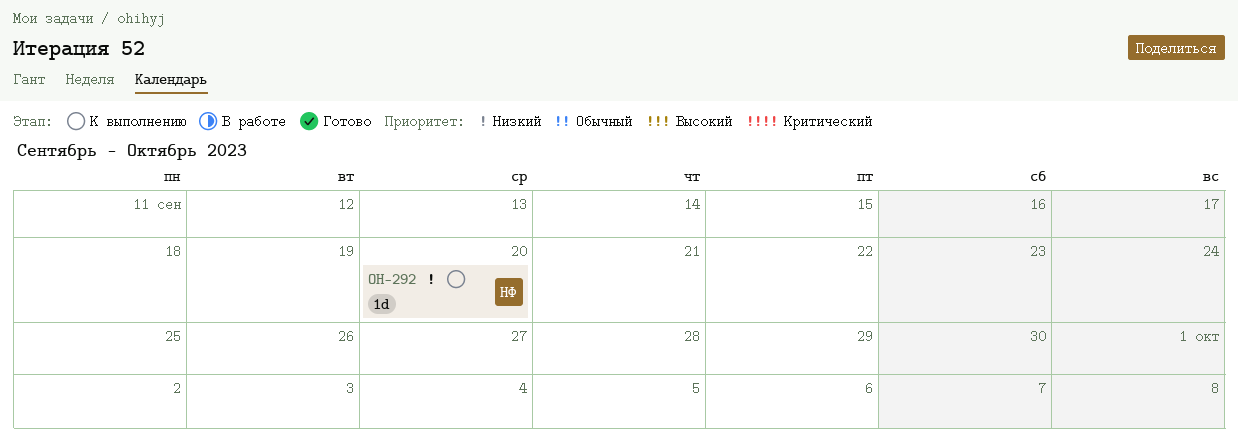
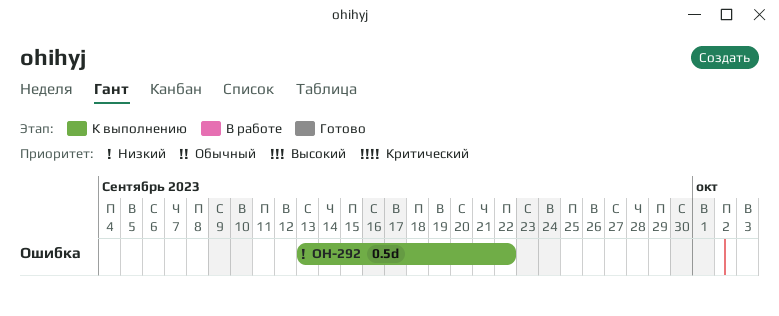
OH-292, estimate: 1d -> 0.5d
OH-292, due: Sep 20 -> Sep 22

